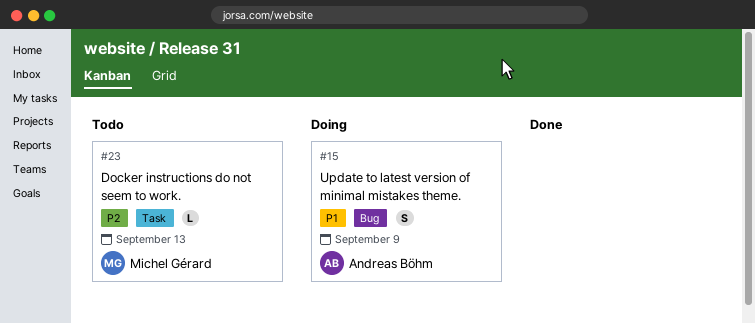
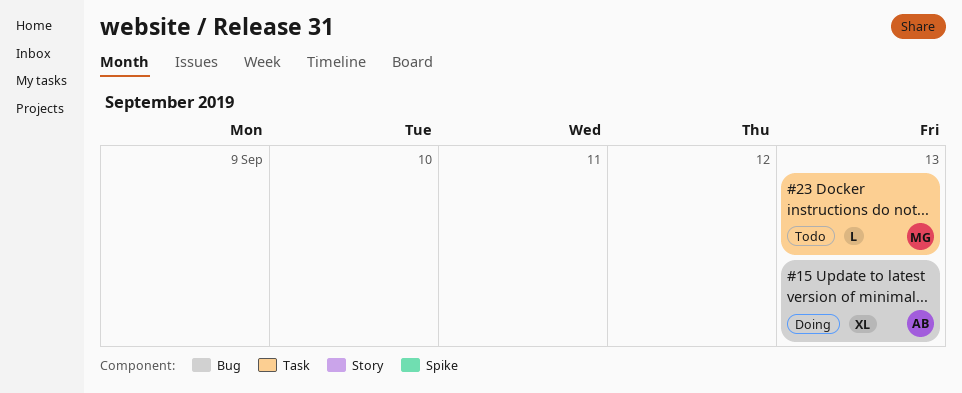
#15, estimate: S -> XL
#15, due: Sep 9 -> Sep 13

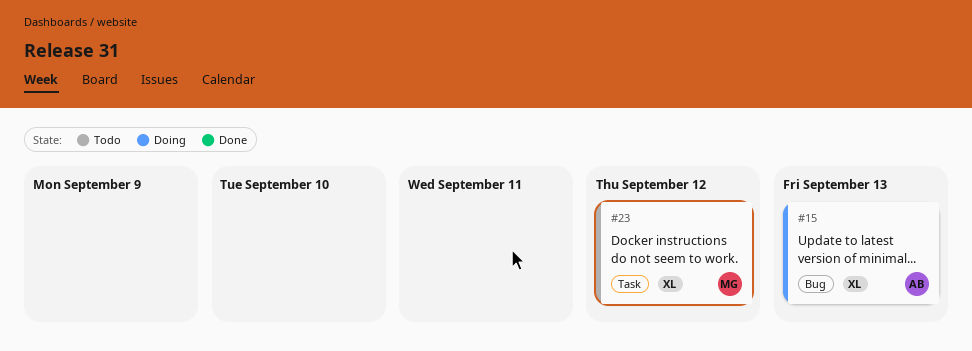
#23, estimate: L -> XL
#23, due: Sep 13 -> Sep 12

